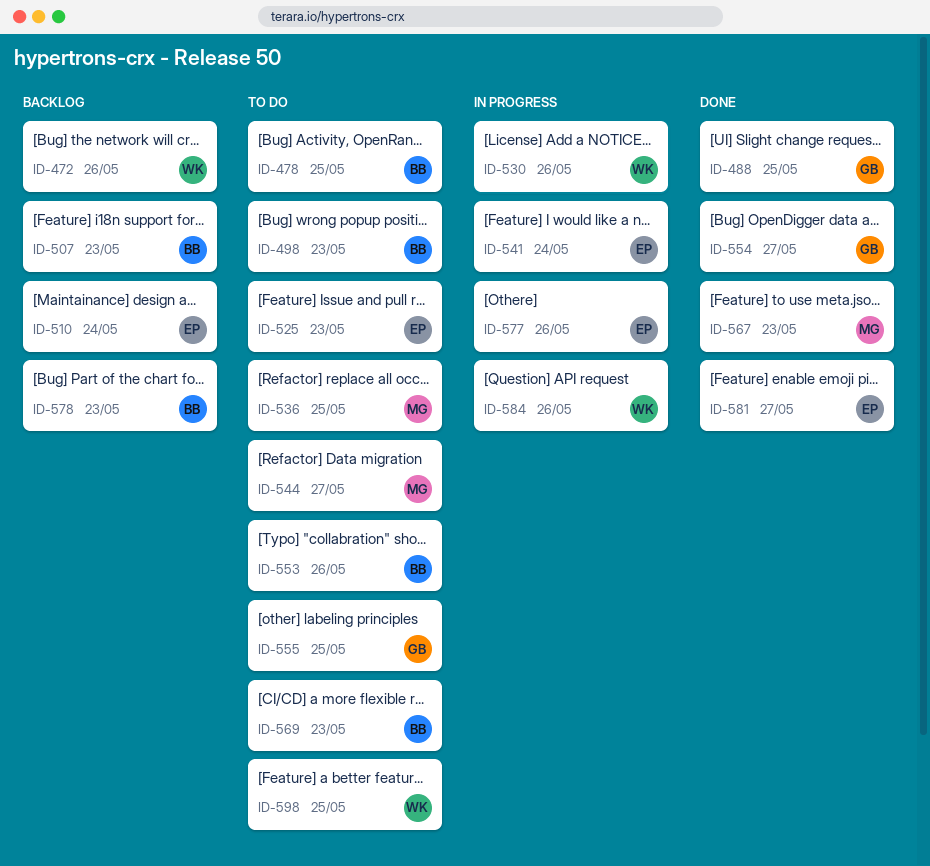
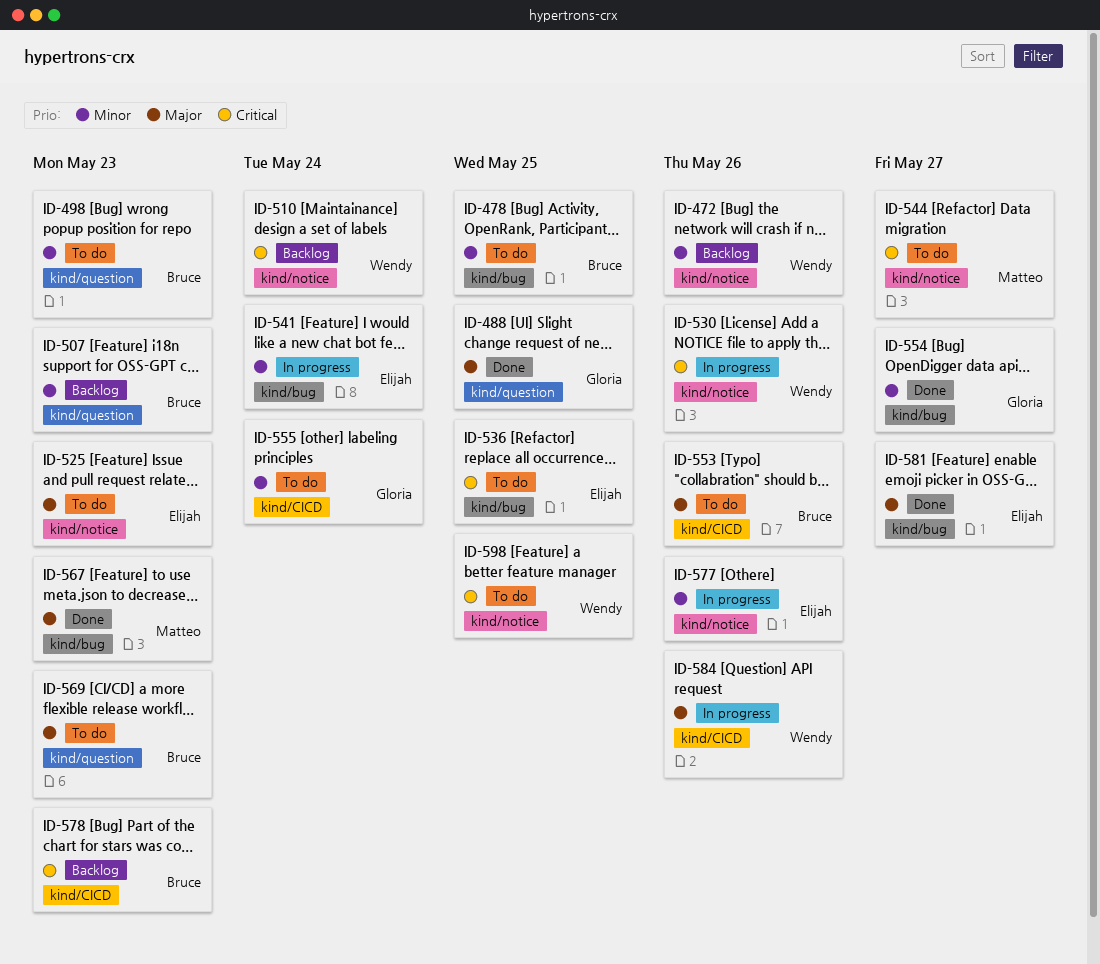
ID-510, owner: Elijah -> Wendy
ID-536, owner: Matteo -> Elijah
ID-555, due: May 25 -> May 24

